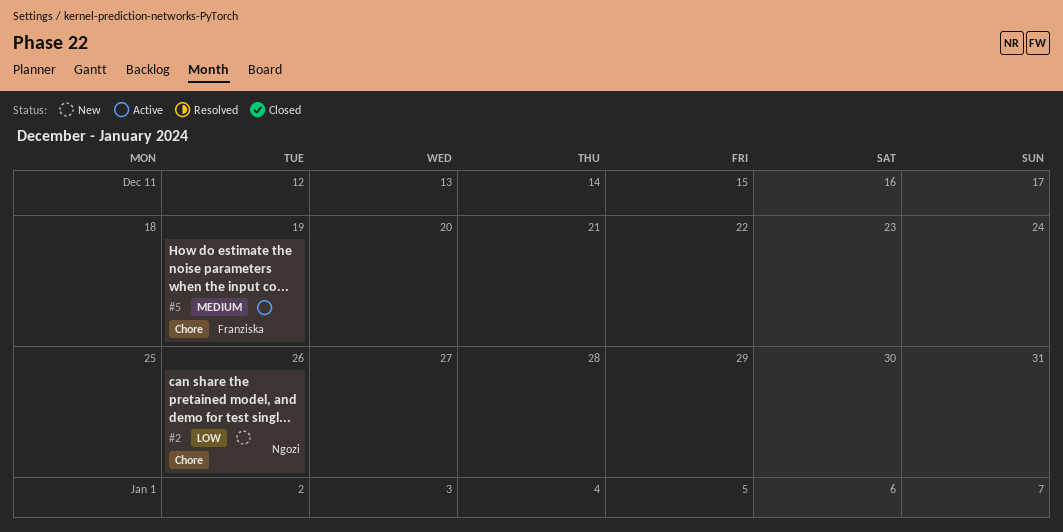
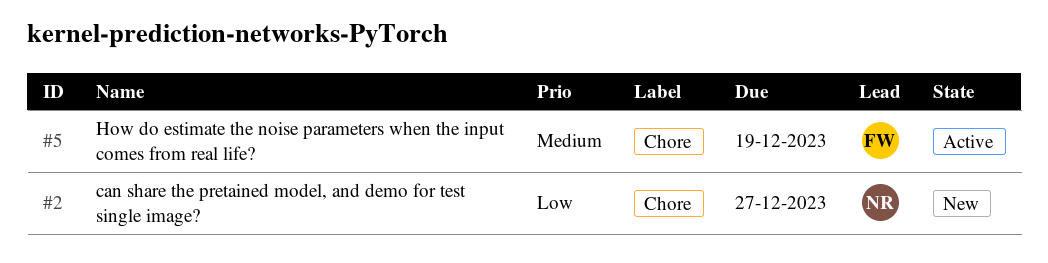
#2, due: Dec 26 -> Dec 27

